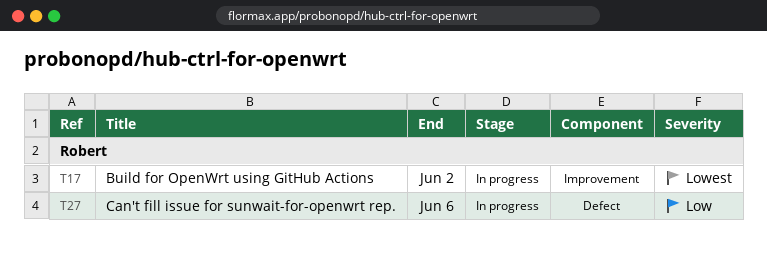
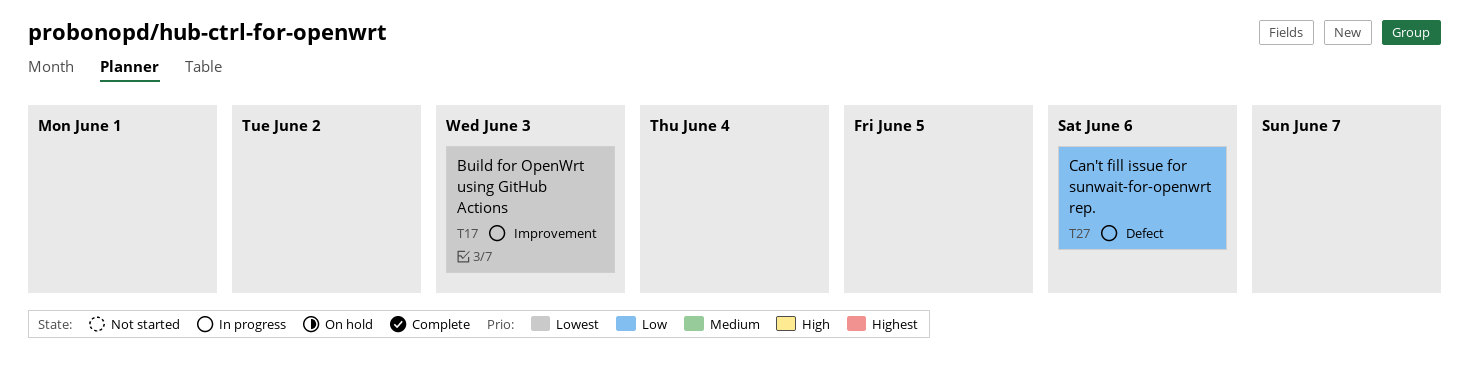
T17, due: Jun 2 -> Jun 3

